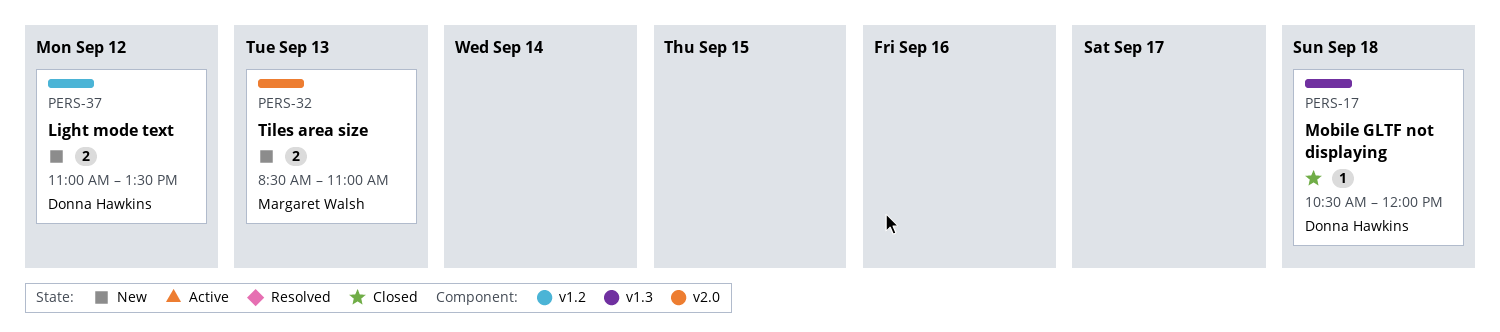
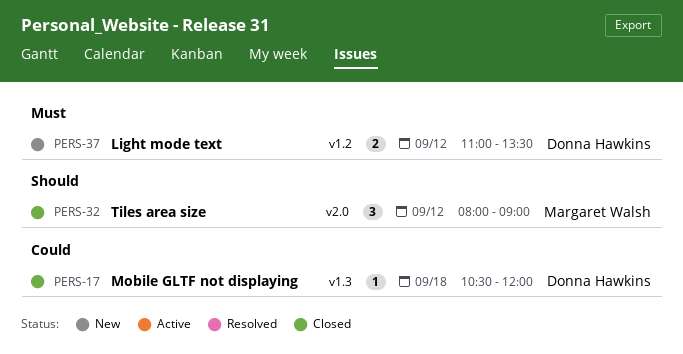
PERS-32, status: New -> Closed
PERS-32, estimate: 2 -> 3
PERS-32, day: Sep 13 -> Sep 12
PERS-32, begins: 08:30 -> 08:00
PERS-32, ends: 11:00 -> 09:00

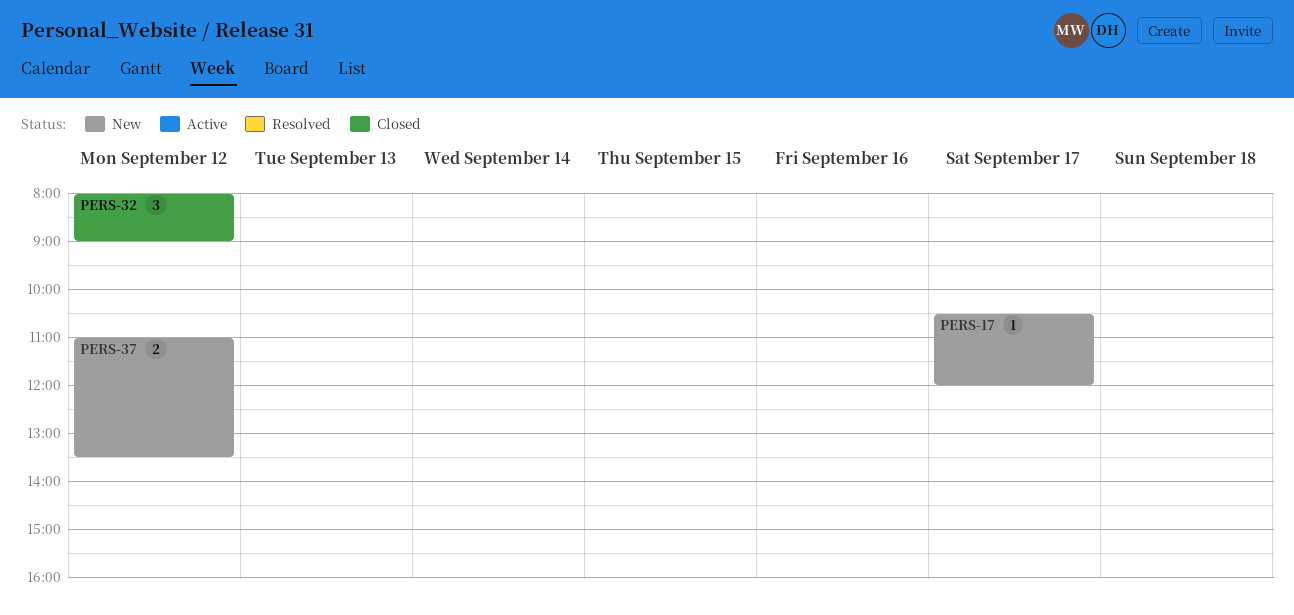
PERS-17, status: Closed -> New
PERS-17, day: Sep 18 -> Sep 17

